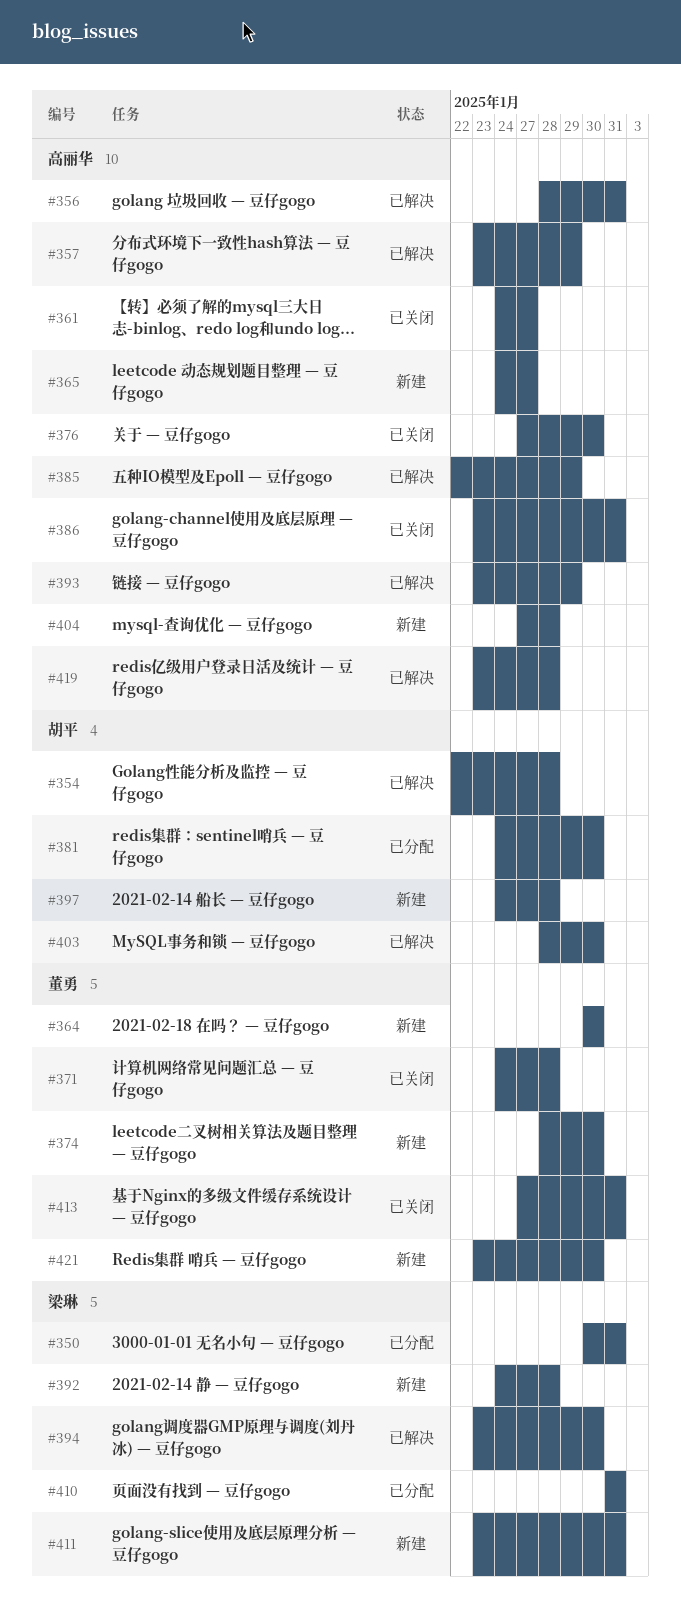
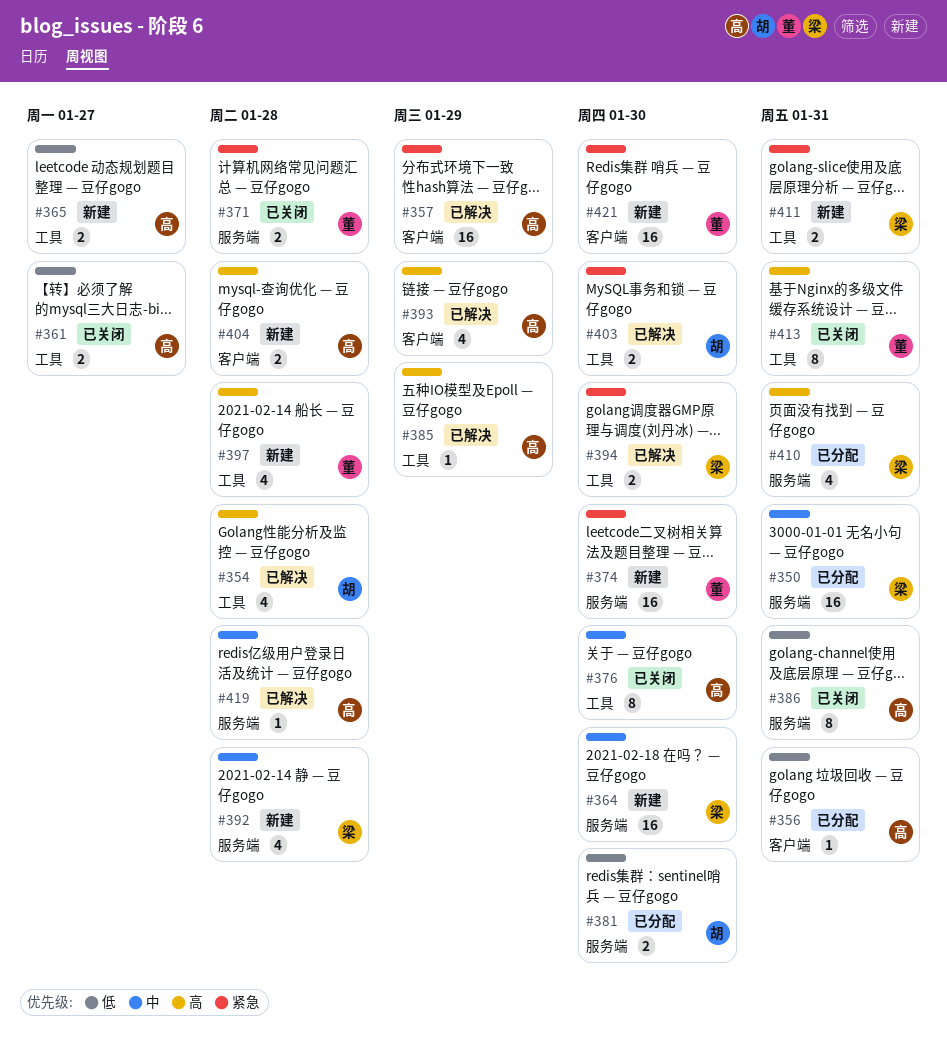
#356, status: 已解决 -> 已分配
#364, owner: 董勇 -> 梁琳
#397, owner: 胡平 -> 董勇

